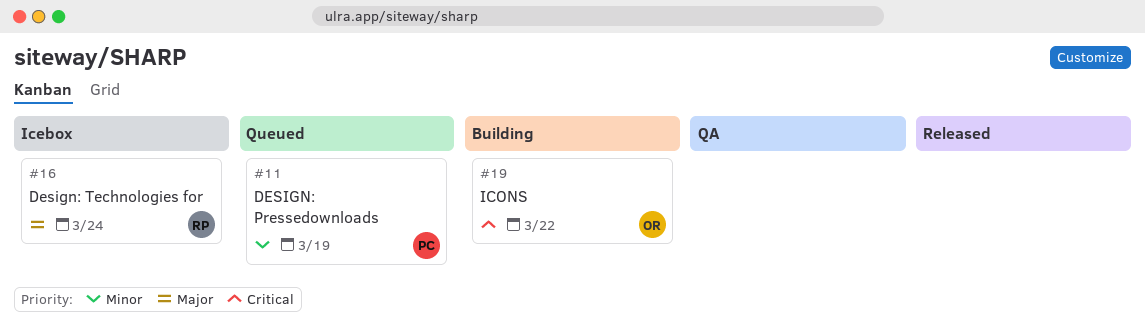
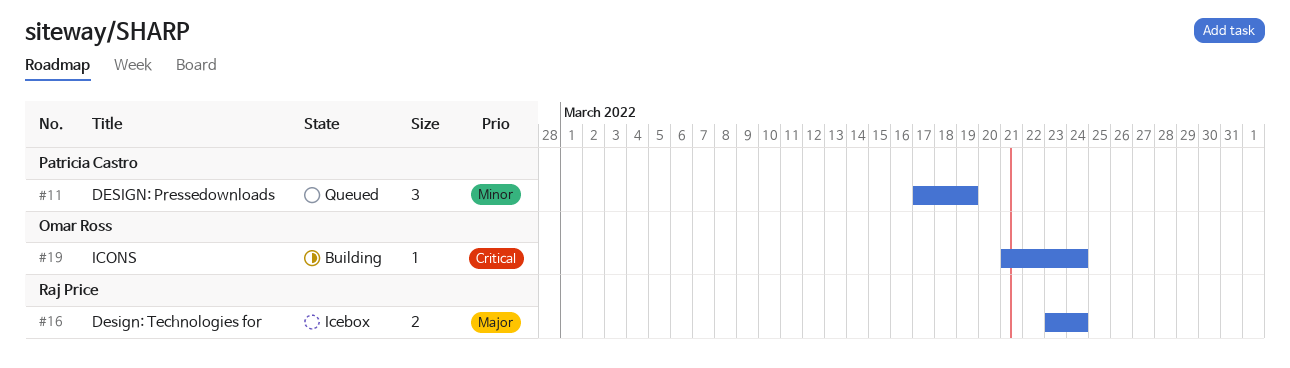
#19, due: Mar 22 -> Mar 24

